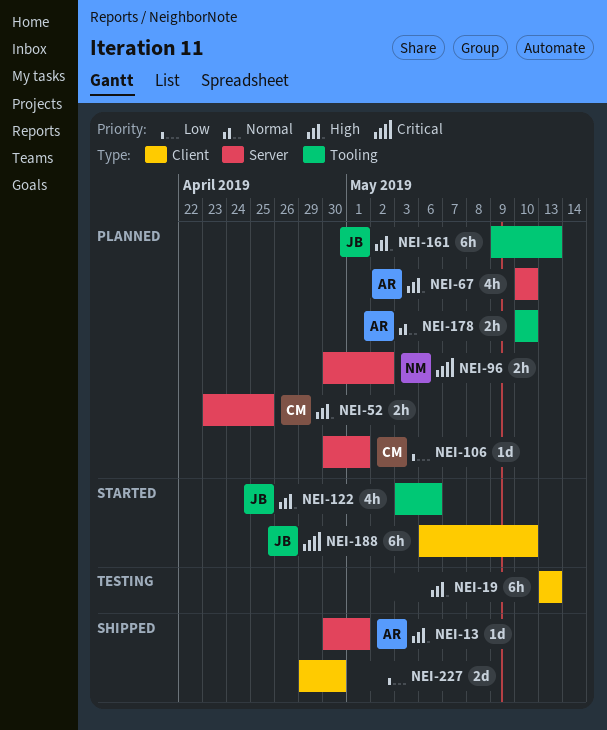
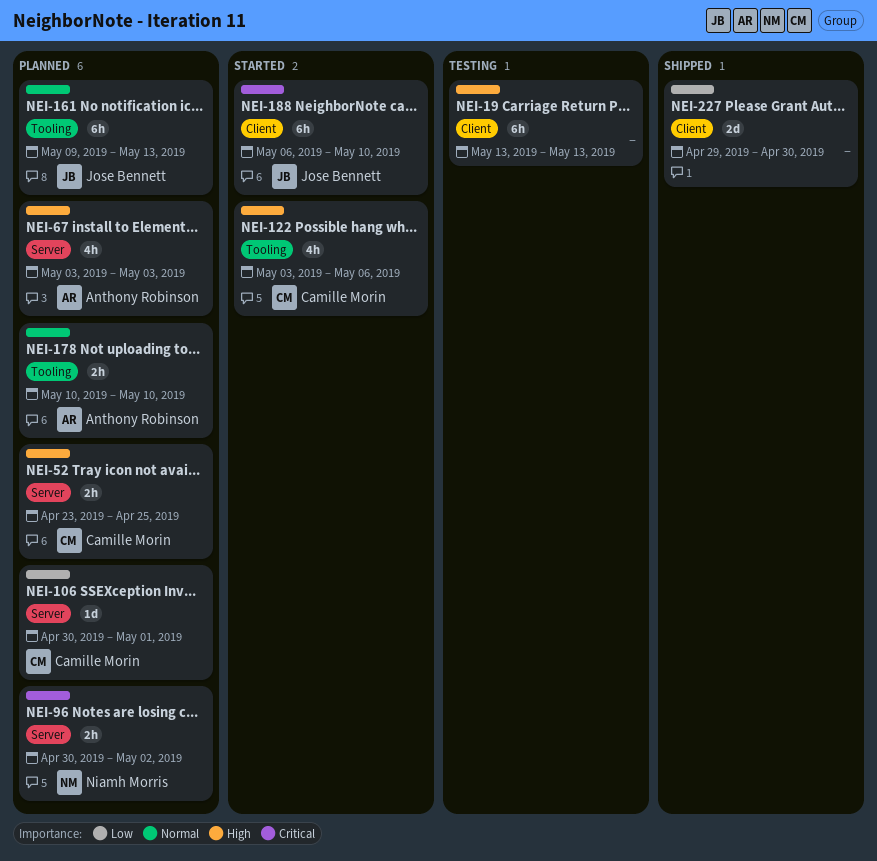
NEI-13: present -> none
NEI-67, start: May 10 -> May 3
NEI-67, due: May 10 -> May 3
NEI-122, owner: Jose Bennett -> Camille Morin
NEI-161, priority: High -> Normal

